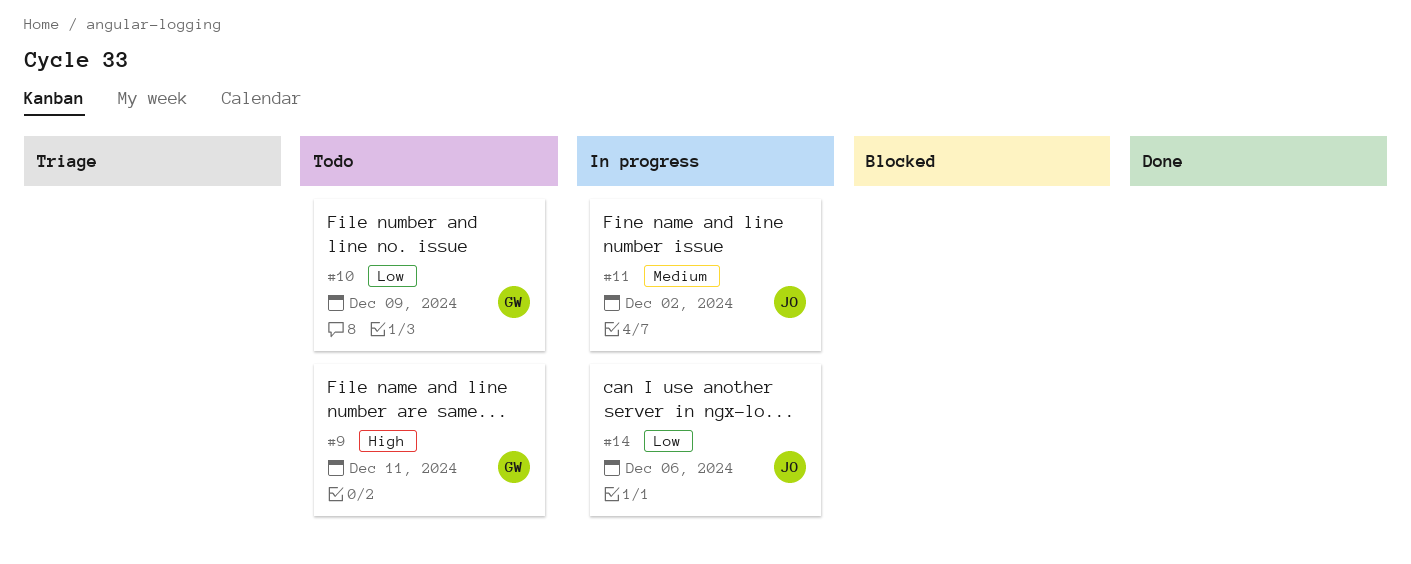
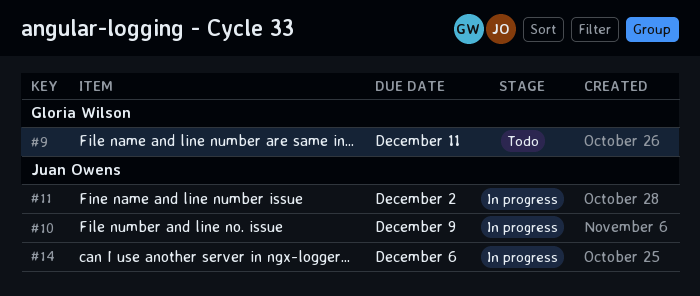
#10, status: Todo -> In progress
#10, owner: Gloria Wilson -> Juan Owens

